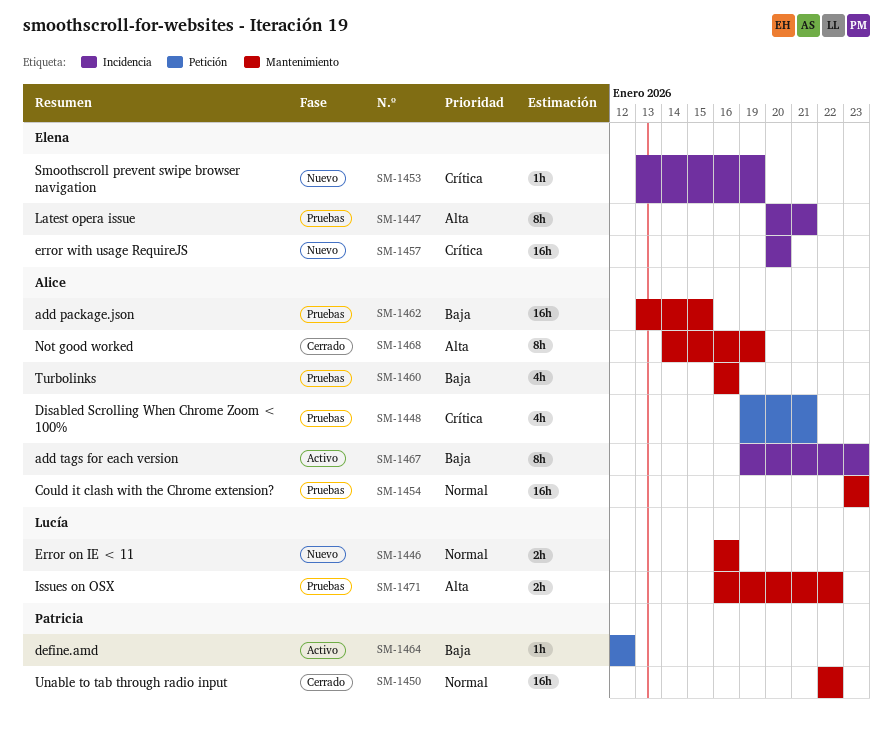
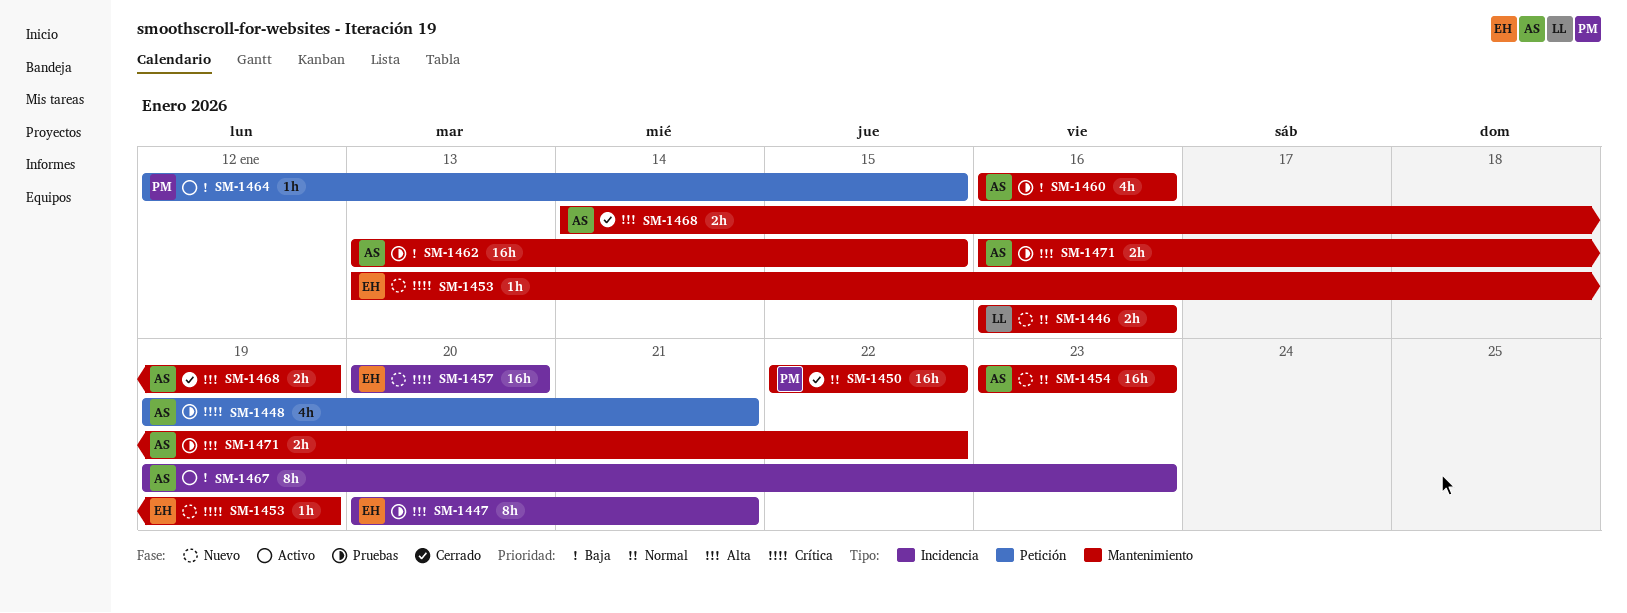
SM-1453, label: Incidencia -> Mantenimiento
SM-1454, status: Pruebas -> Nuevo
SM-1464, due: Jan 12 -> Jan 15
SM-1468, estimate: 8h -> 2h
SM-1471, owner: Lucía -> Alice

